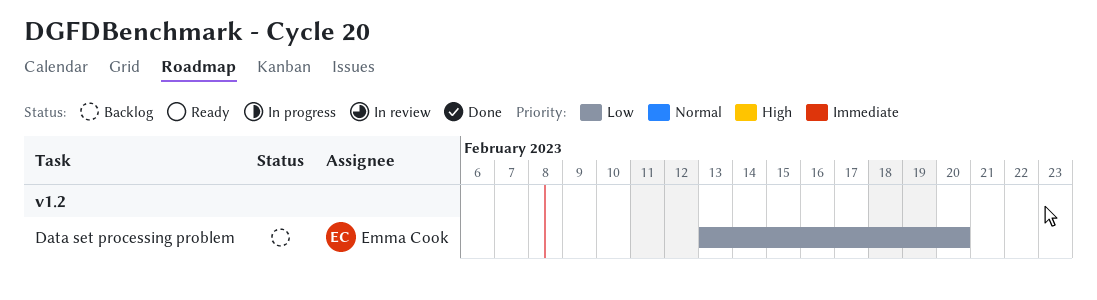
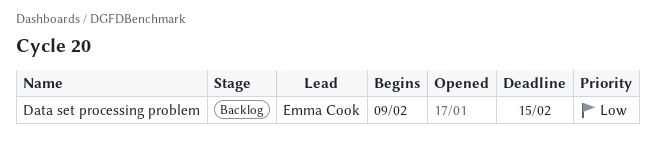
Data set processing problem, start: Feb 13 -> Feb 9
Data set processing problem, due: Feb 20 -> Feb 15

